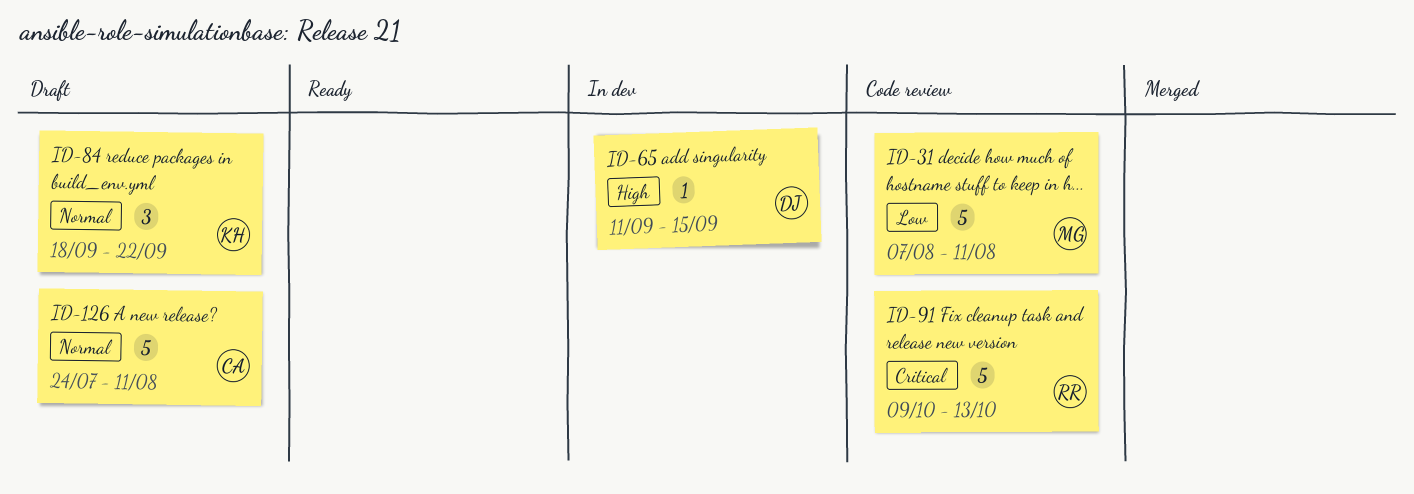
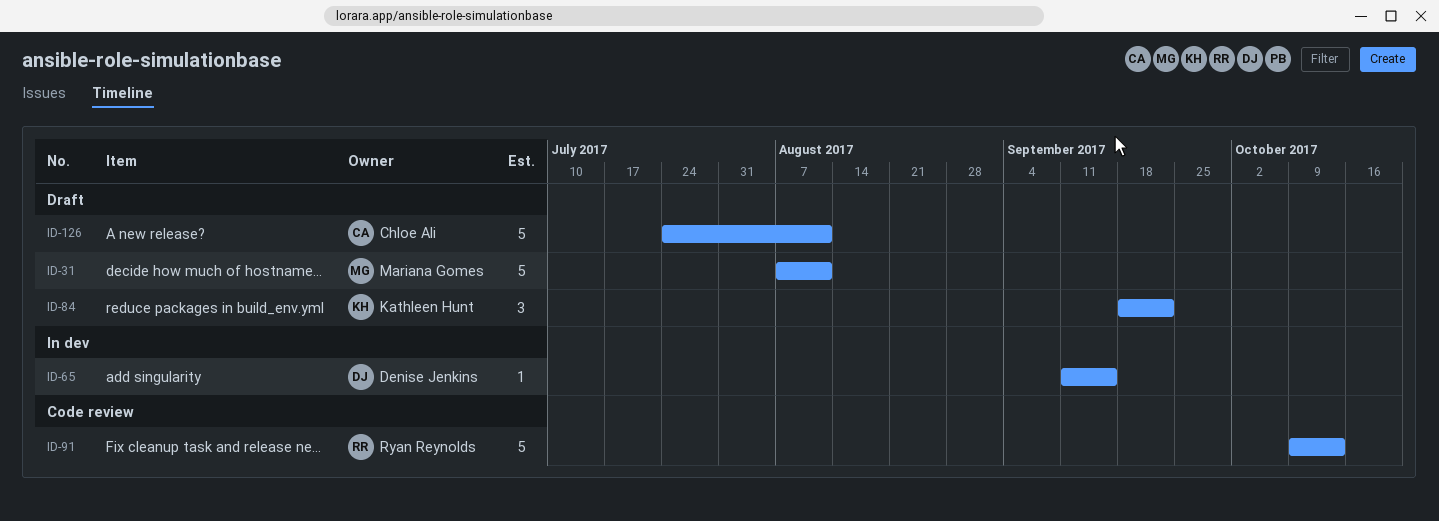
ID-31, status: Code review -> Draft

